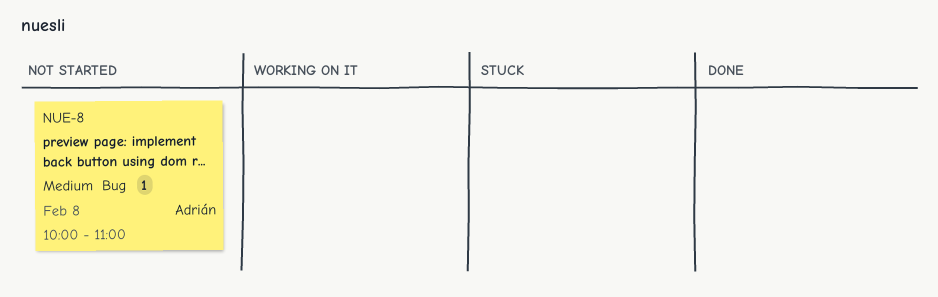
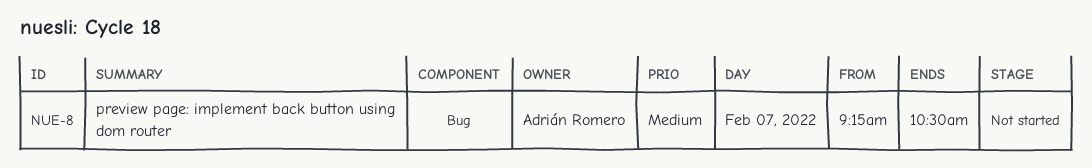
NUE-8, day: Feb 8 -> Feb 7
NUE-8, begins: 10:00 -> 09:15
NUE-8, ends: 11:00 -> 10:30

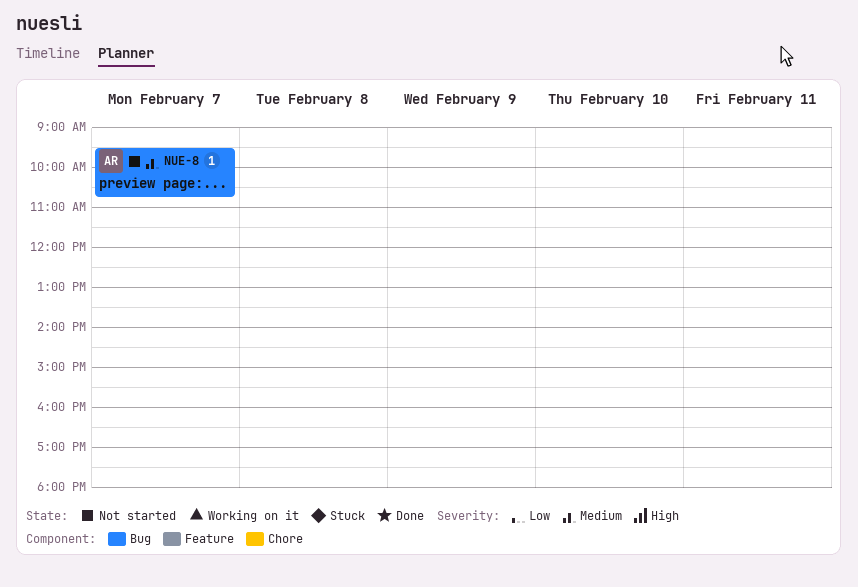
NUE-8, begins: 09:15 -> 09:30
NUE-8, ends: 10:30 -> 10:45

